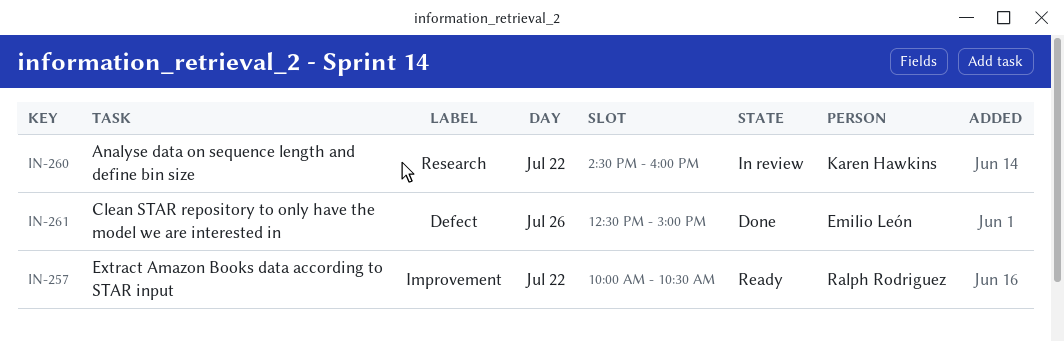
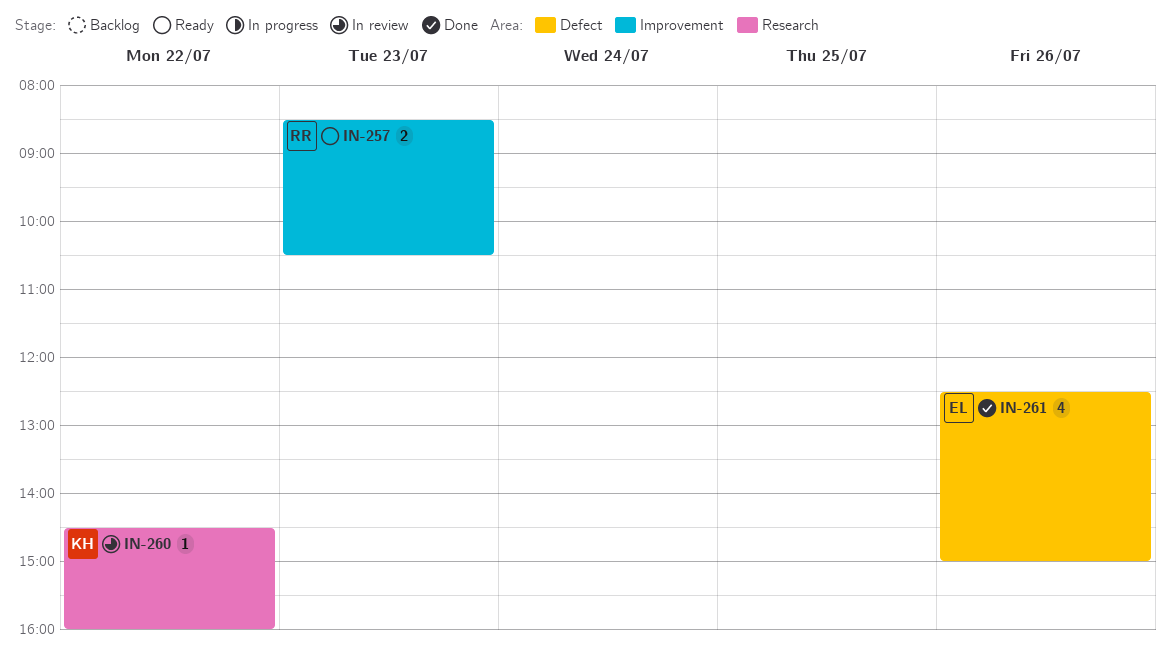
IN-257, day: Jul 22 -> Jul 23
IN-257, begins: 10:00 -> 08:30

